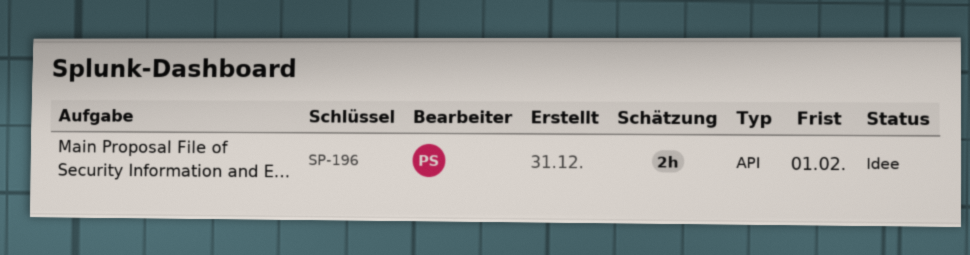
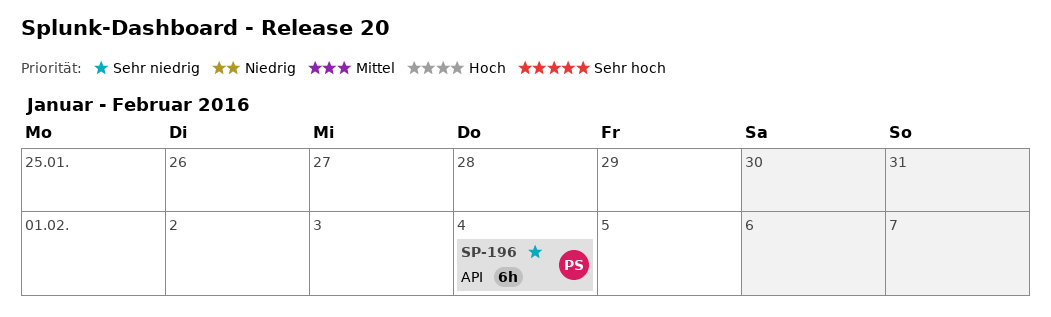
SP-196, estimate: 2h -> 6h
SP-196, due: Feb 1 -> Feb 4

